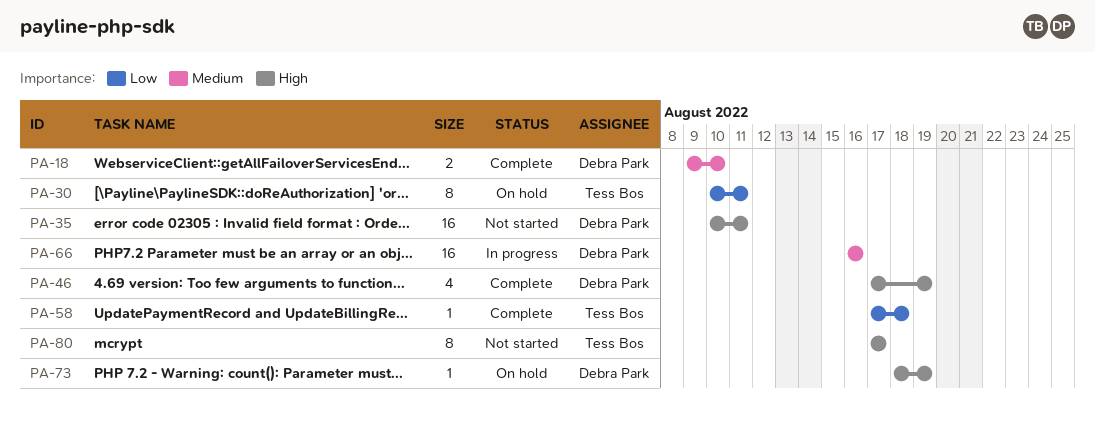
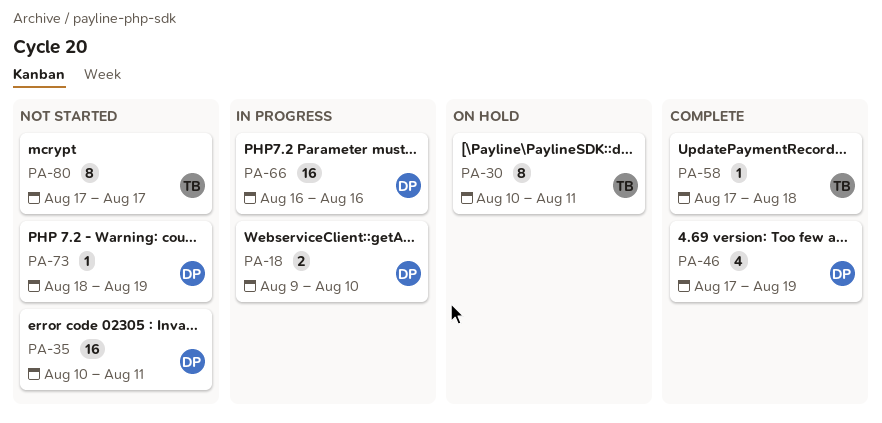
PA-18, status: Complete -> In progress
PA-73, status: On hold -> Not started

